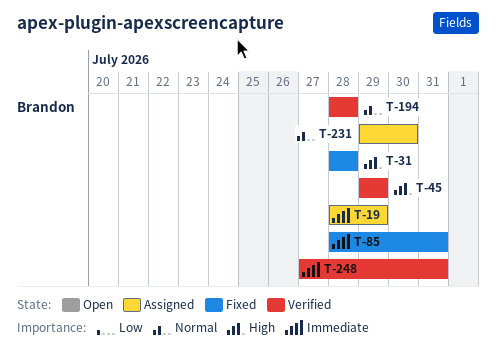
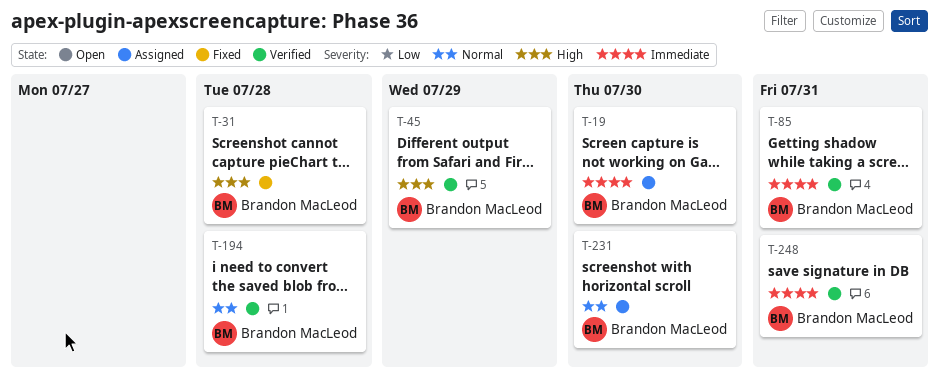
T-19, due: Jul 29 -> Jul 30
T-85, status: Fixed -> Verified

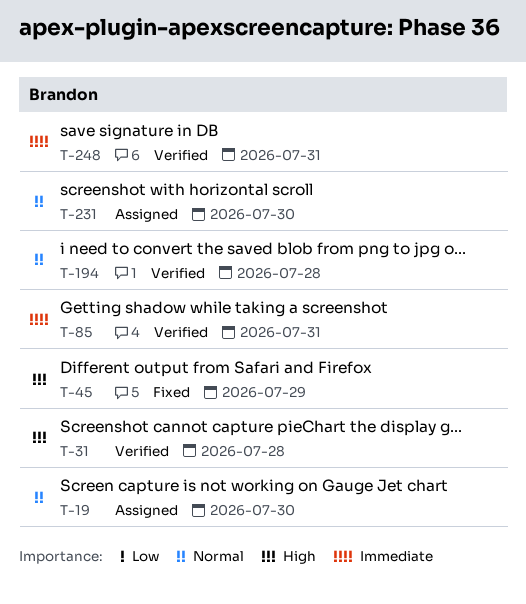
T-19, priority: Immediate -> Normal
T-31, status: Fixed -> Verified
T-45, status: Verified -> Fixed

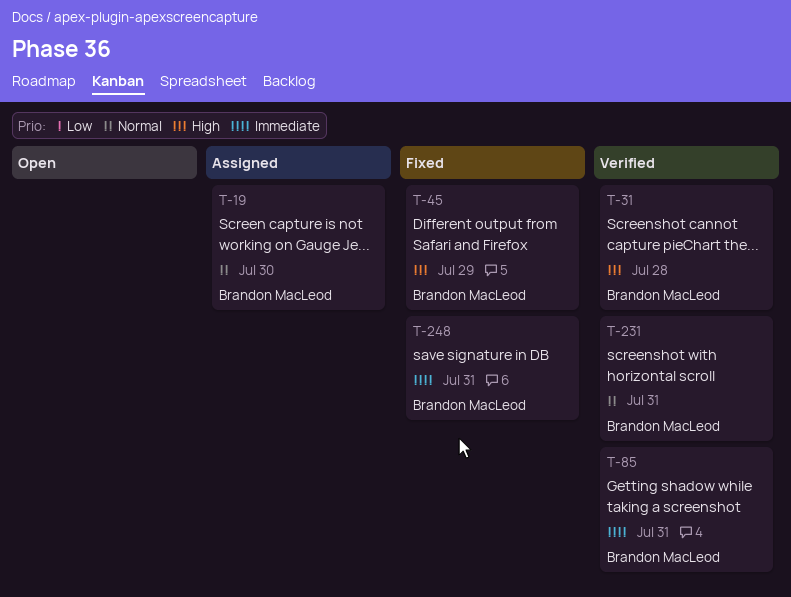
T-194: present -> none
T-231, status: Assigned -> Verified
T-231, due: Jul 30 -> Jul 31
T-248, status: Verified -> Fixed

